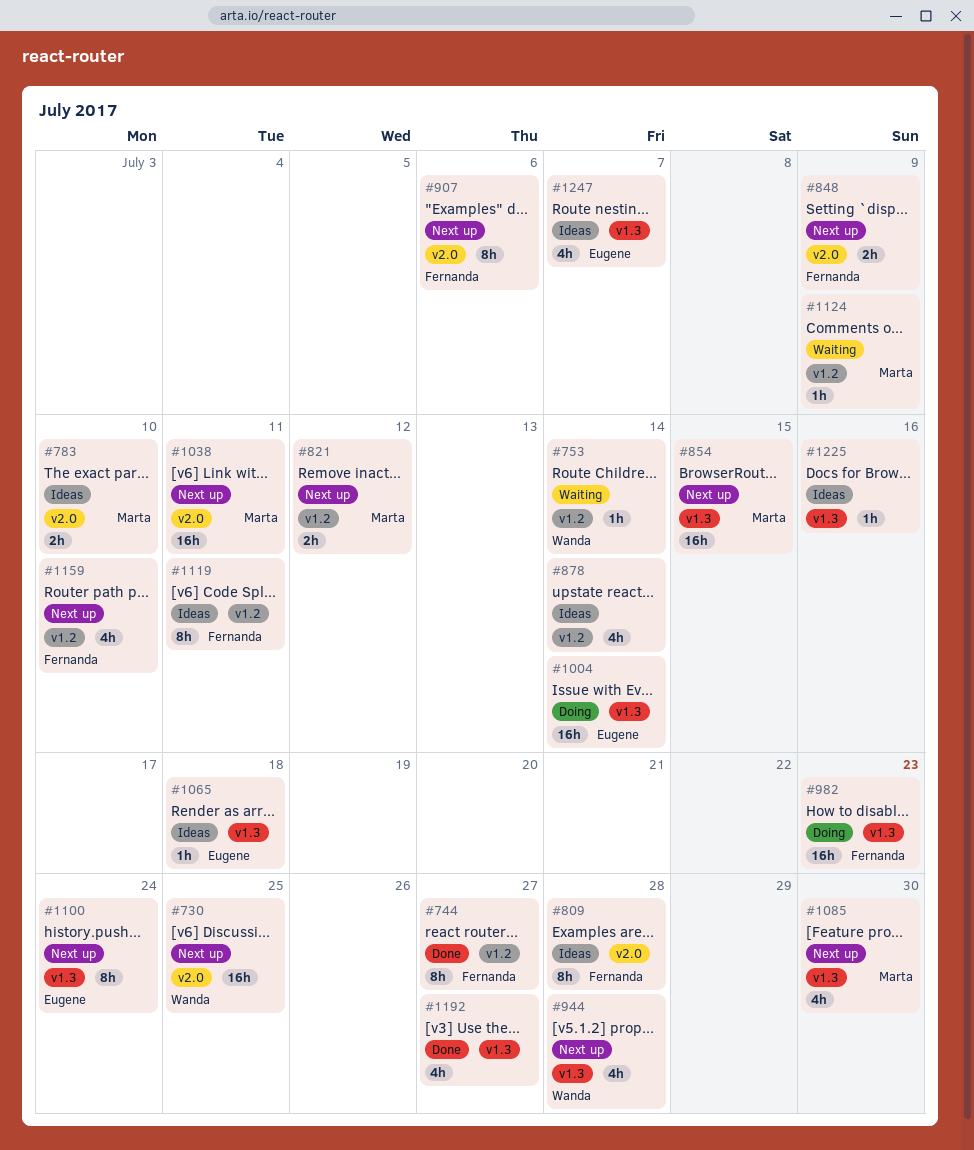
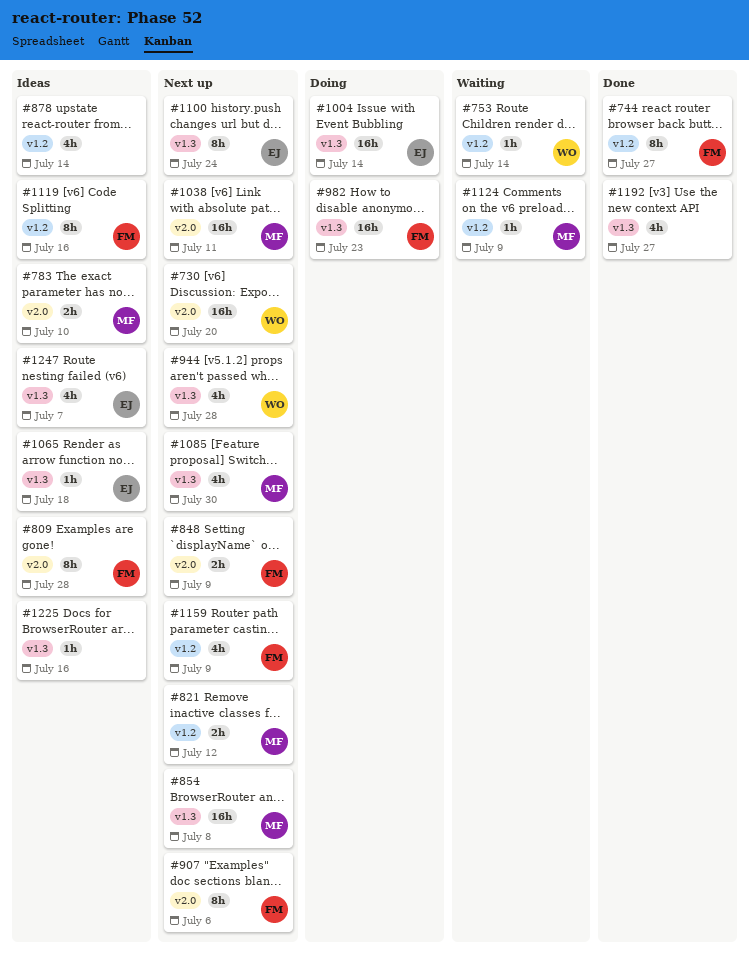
#730, due: Jul 25 -> Jul 20
#854, due: Jul 15 -> Jul 8
#1119, due: Jul 11 -> Jul 16
#1159, due: Jul 10 -> Jul 9

